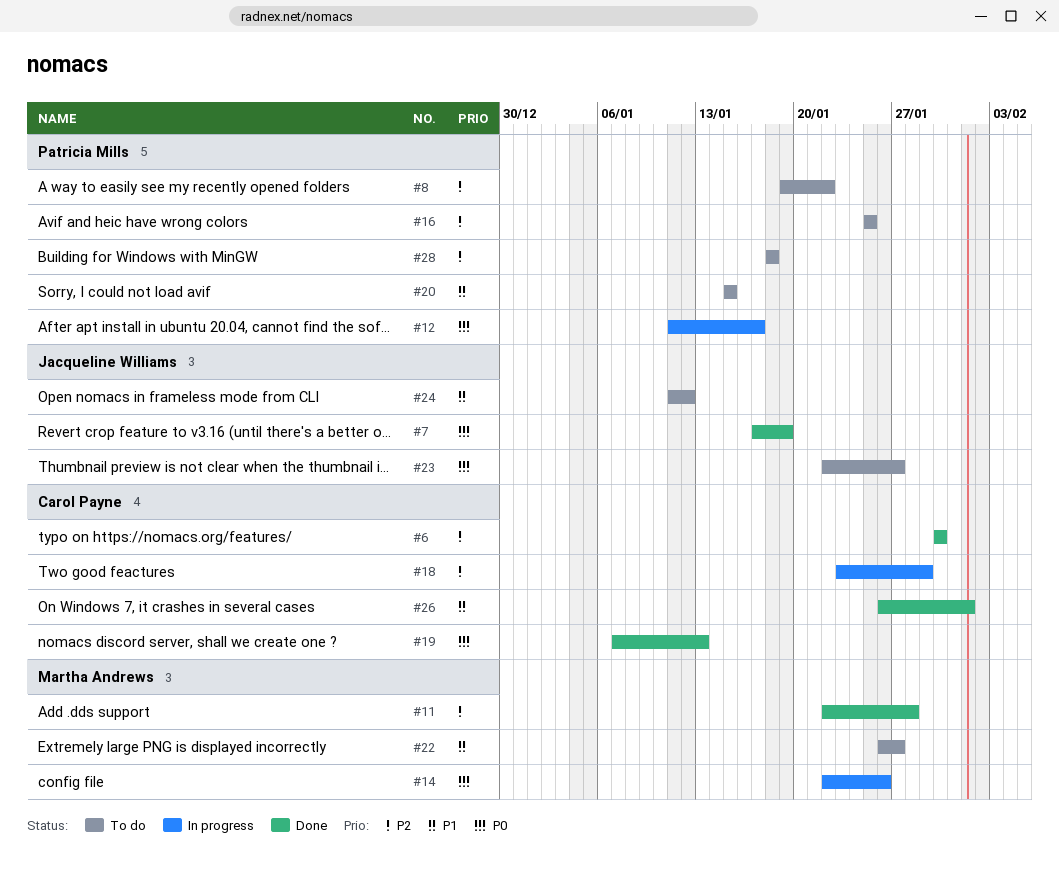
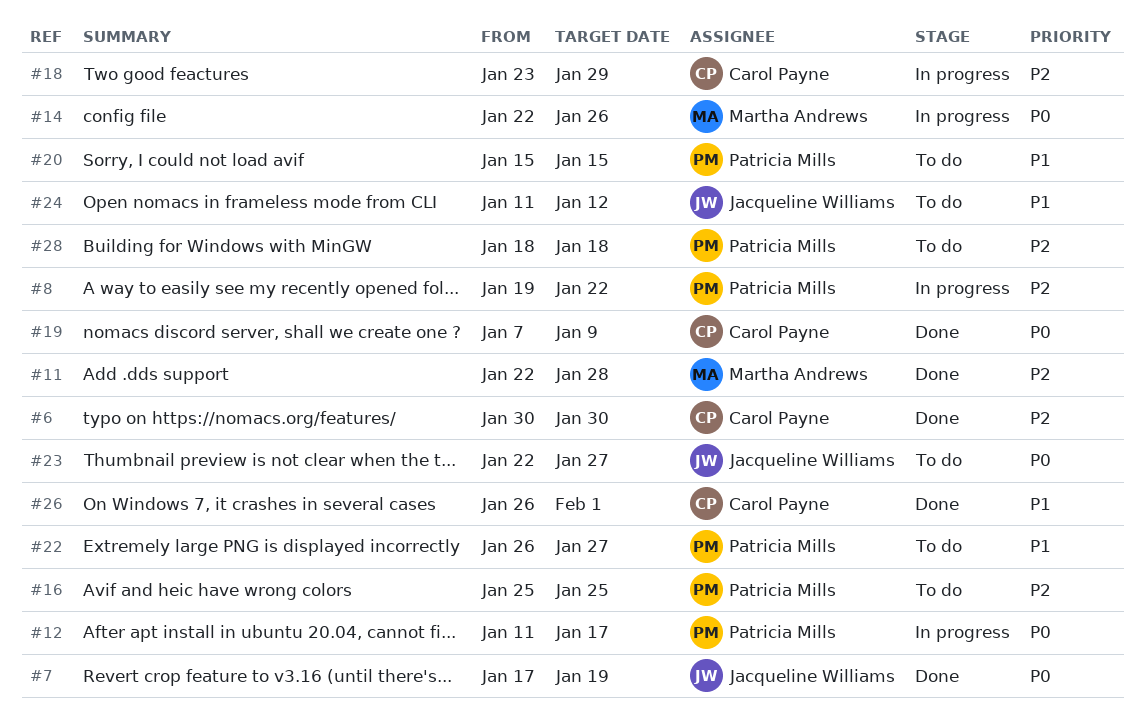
#8, status: To do -> In progress
#19, due: Jan 13 -> Jan 9
#22, owner: Martha Andrews -> Patricia Mills

